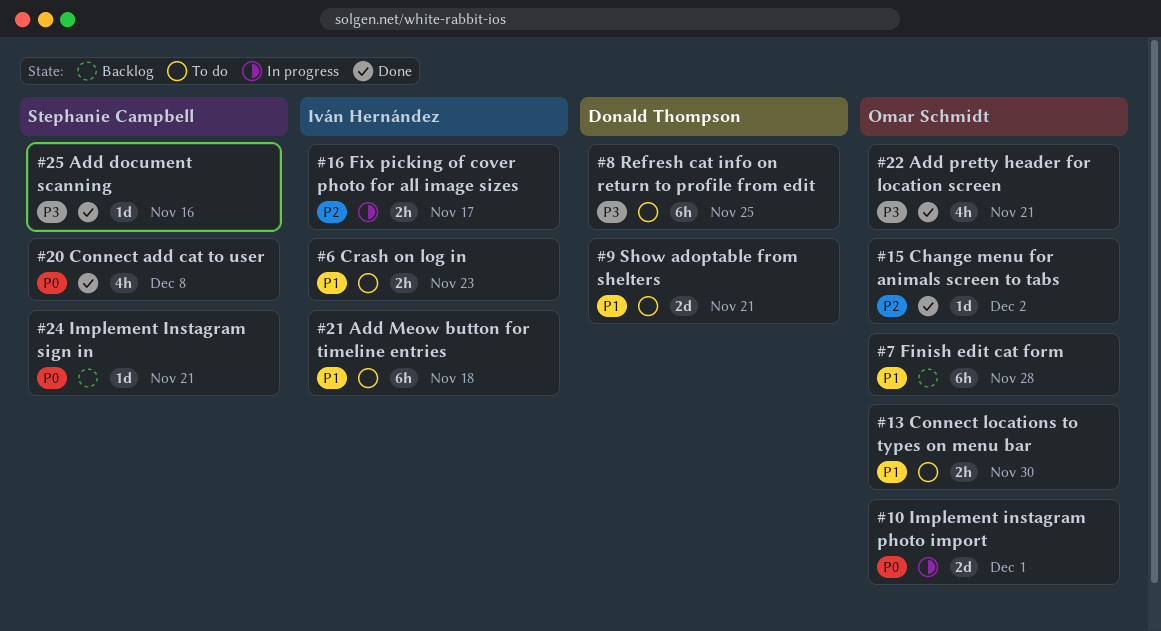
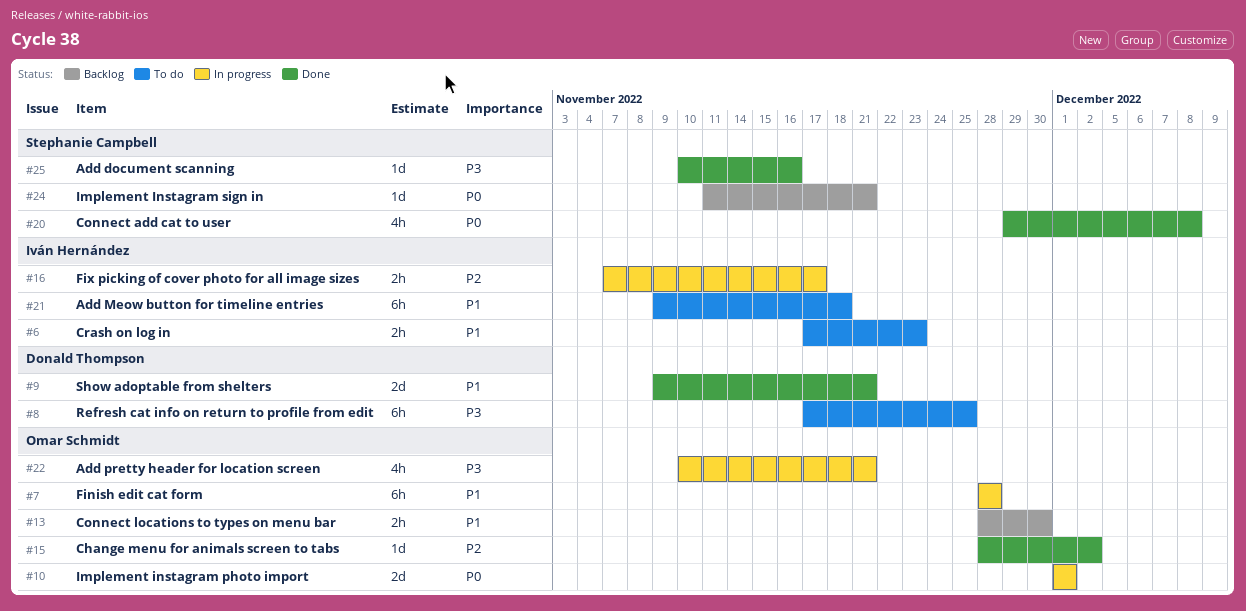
#7, status: Backlog -> In progress
#9, status: To do -> Done
#13, status: To do -> Backlog
#22, status: Done -> In progress

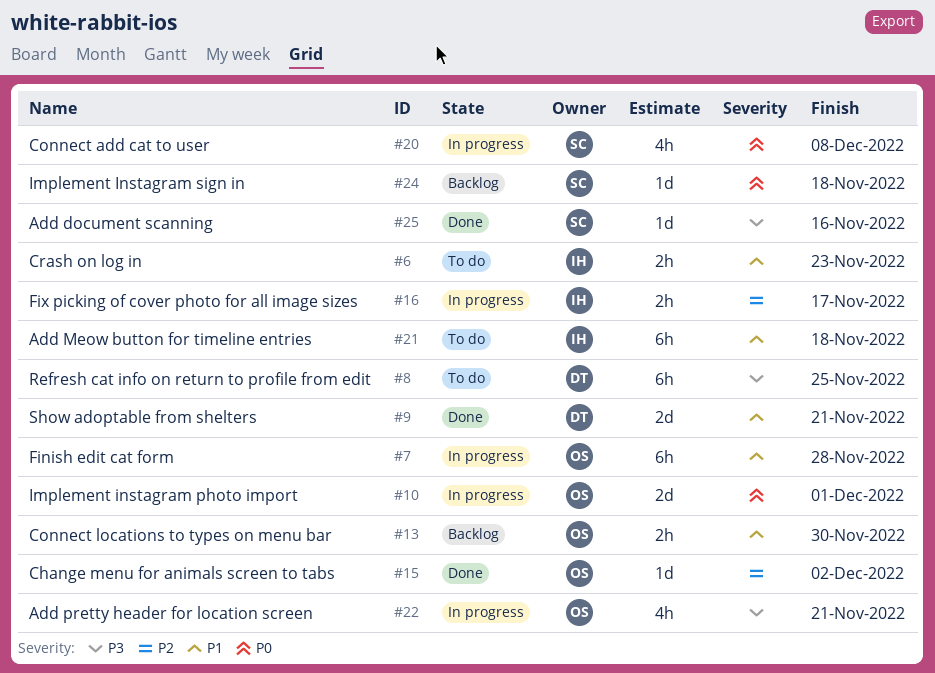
#20, status: Done -> In progress
#24, due: Nov 21 -> Nov 18

